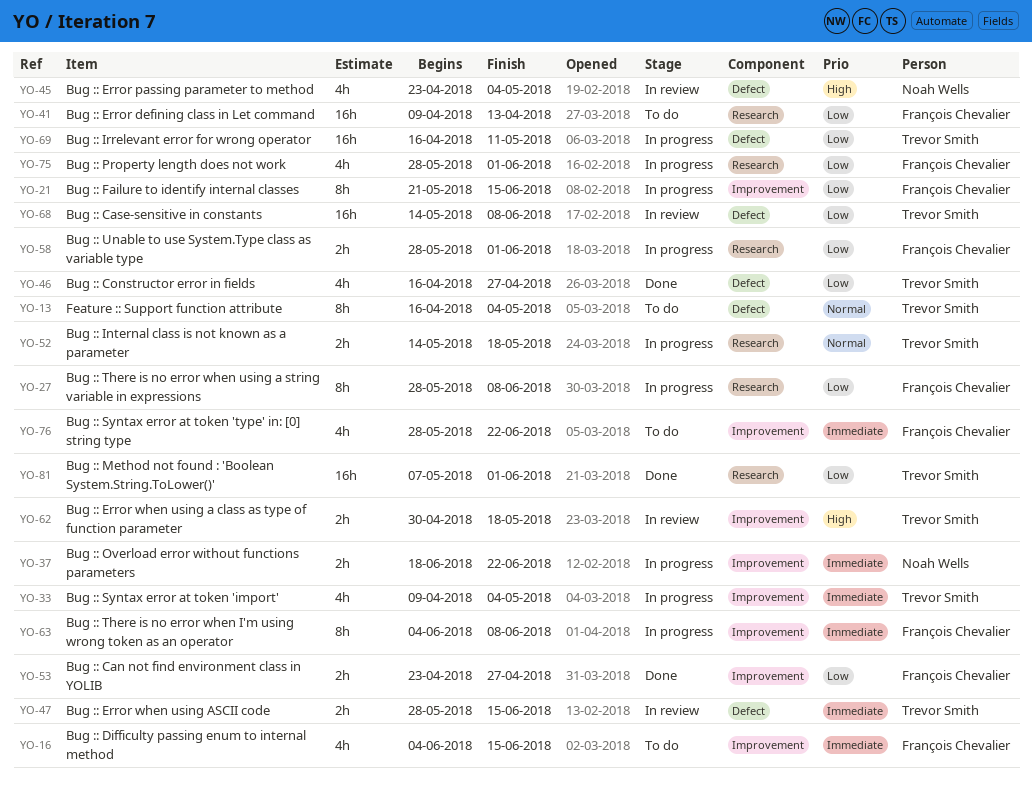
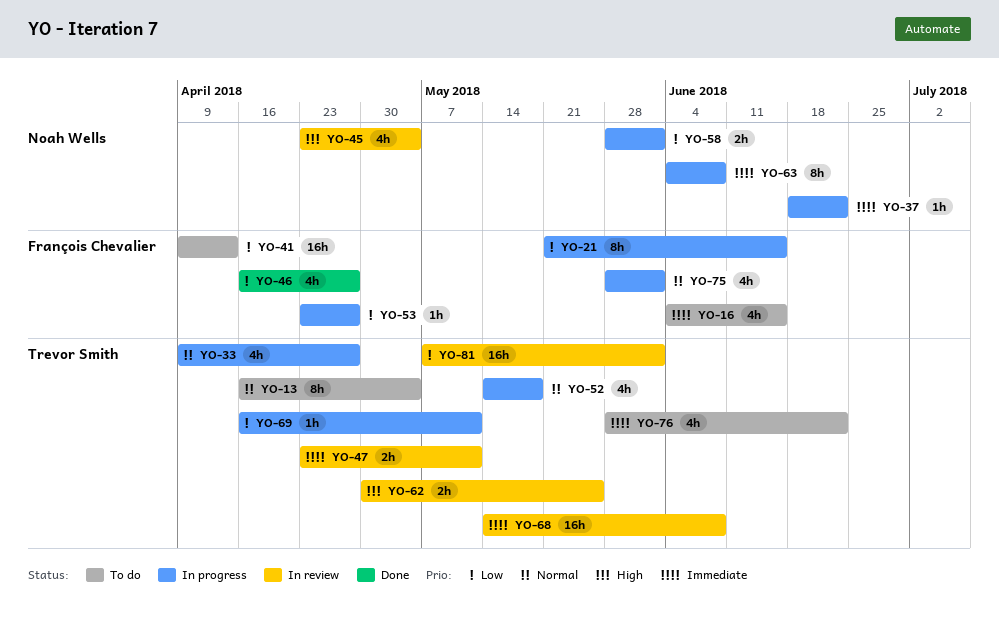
YO-27: present -> none
YO-33, priority: Immediate -> Normal
YO-33, due: May 4 -> Apr 27
YO-37, estimate: 2h -> 1h
YO-46, owner: Trevor Smith -> François Chevalier
YO-47, start: May 28 -> Apr 23
YO-47, due: Jun 15 -> May 11
YO-52, estimate: 2h -> 4h
YO-53, status: Done -> In progress
YO-53, estimate: 2h -> 1h
YO-58, owner: François Chevalier -> Noah Wells
YO-62, due: May 18 -> May 25
YO-63, owner: François Chevalier -> Noah Wells
YO-68, priority: Low -> Immediate
YO-69, estimate: 16h -> 1h
YO-75, priority: Low -> Normal
YO-76, owner: François Chevalier -> Trevor Smith
YO-81, status: Done -> In review

